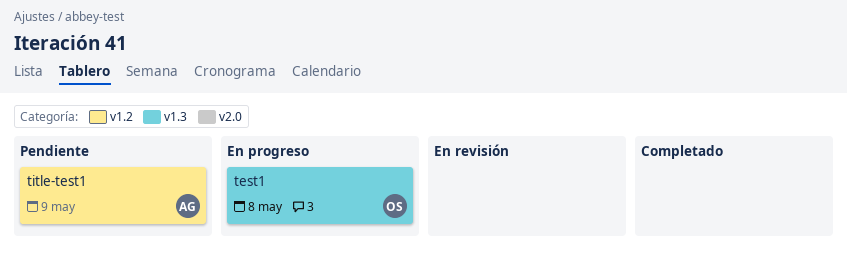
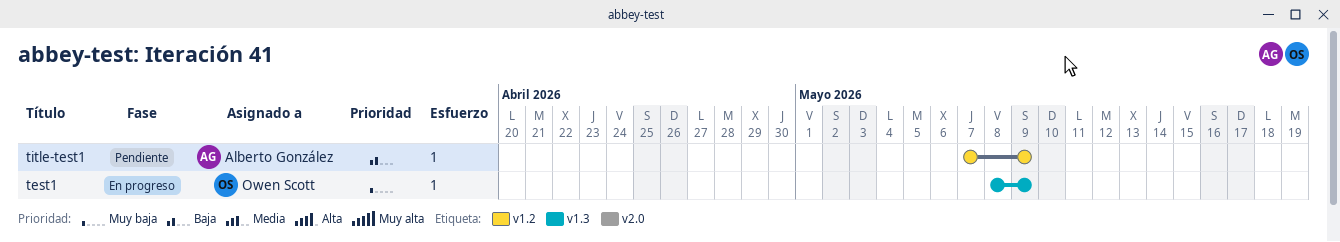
test1, due: May 8 -> May 9

